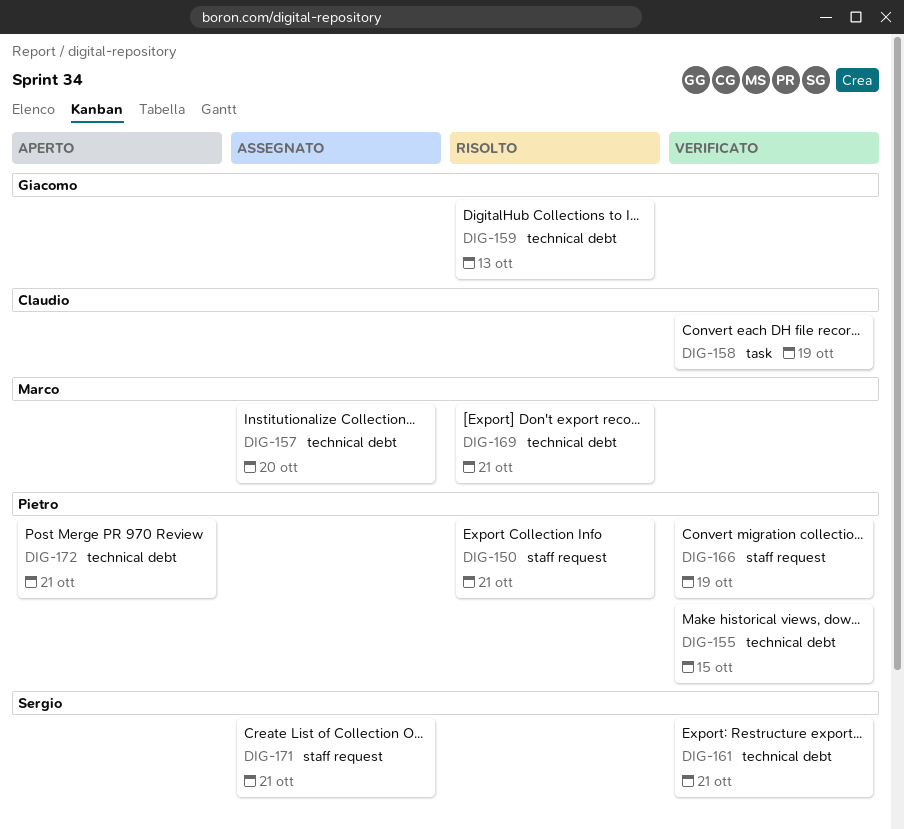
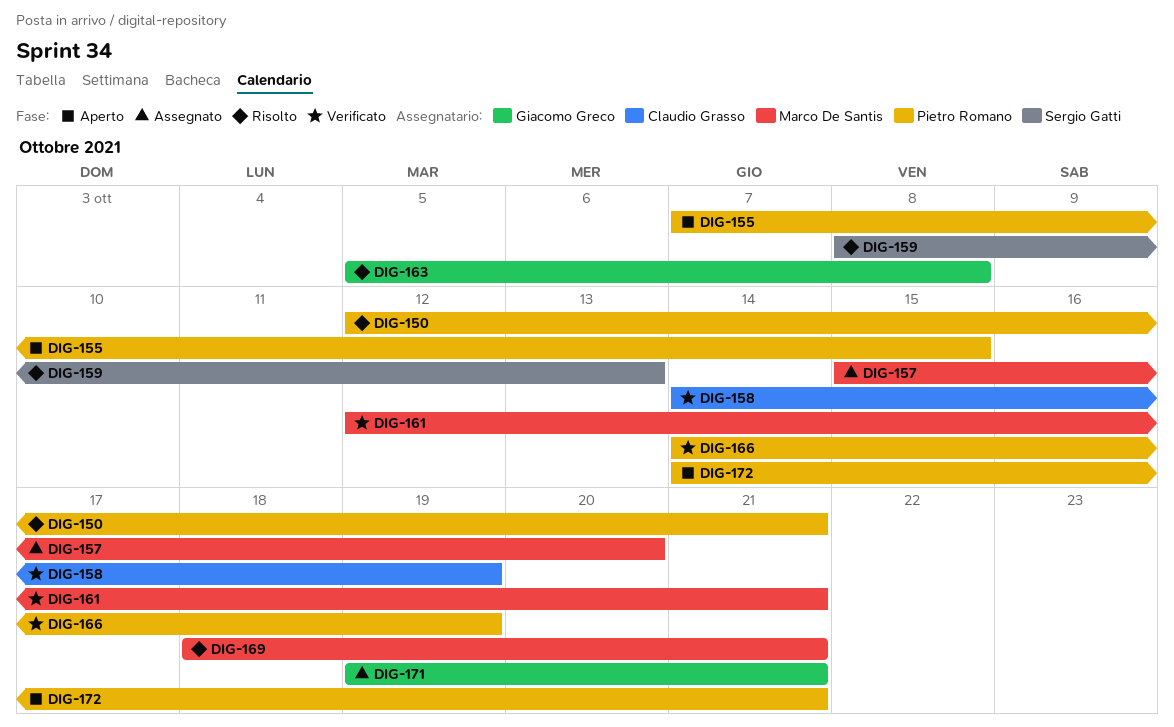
DIG-155, status: Verificato -> Aperto
DIG-159, owner: Giacomo Greco -> Sergio Gatti
DIG-161, owner: Sergio Gatti -> Marco De Santis
DIG-163: none -> present
DIG-171, owner: Sergio Gatti -> Giacomo Greco

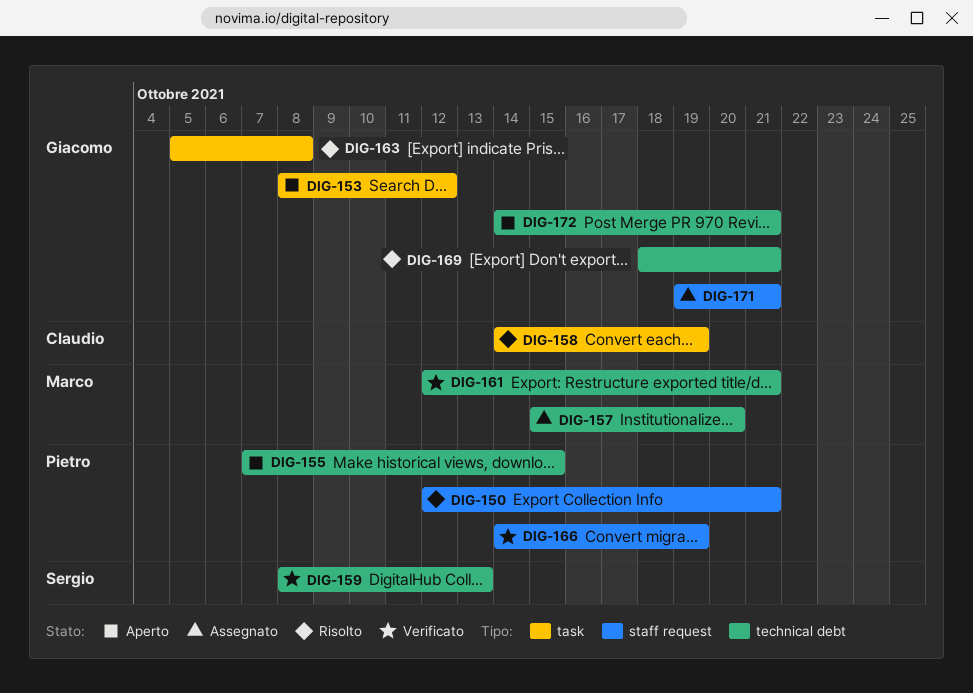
DIG-153: none -> present
DIG-158, status: Verificato -> Risolto
DIG-159, status: Risolto -> Verificato
DIG-169, owner: Marco De Santis -> Giacomo Greco
DIG-172, owner: Pietro Romano -> Giacomo Greco

